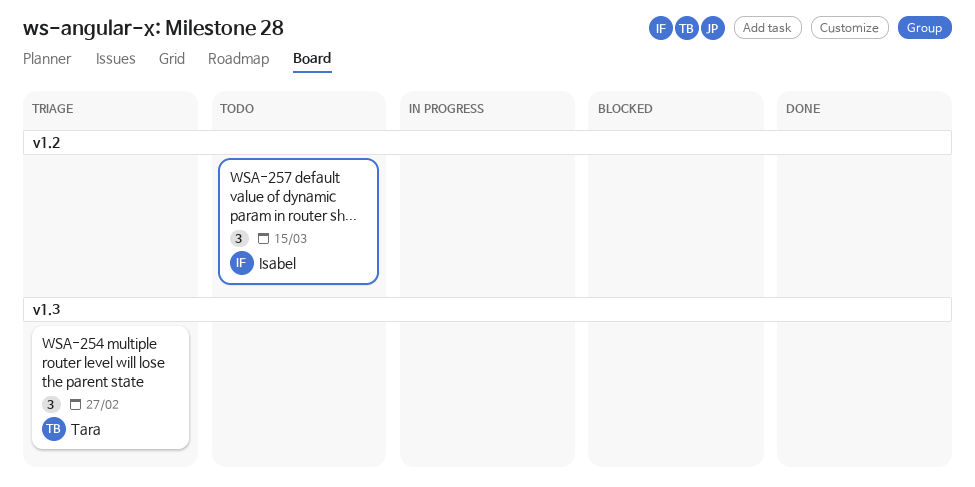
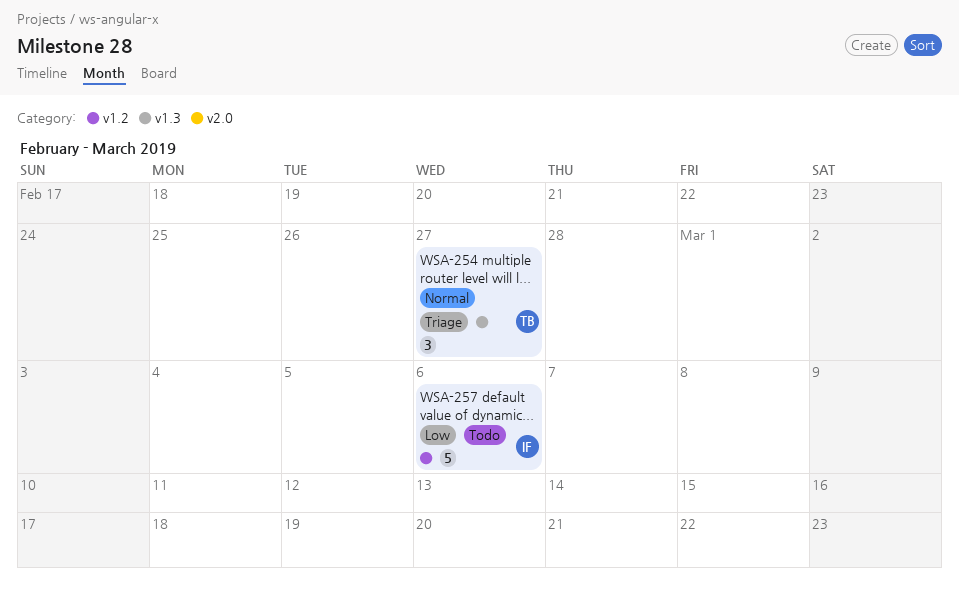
WSA-257, estimate: 3 -> 5
WSA-257, due: Mar 15 -> Mar 6

